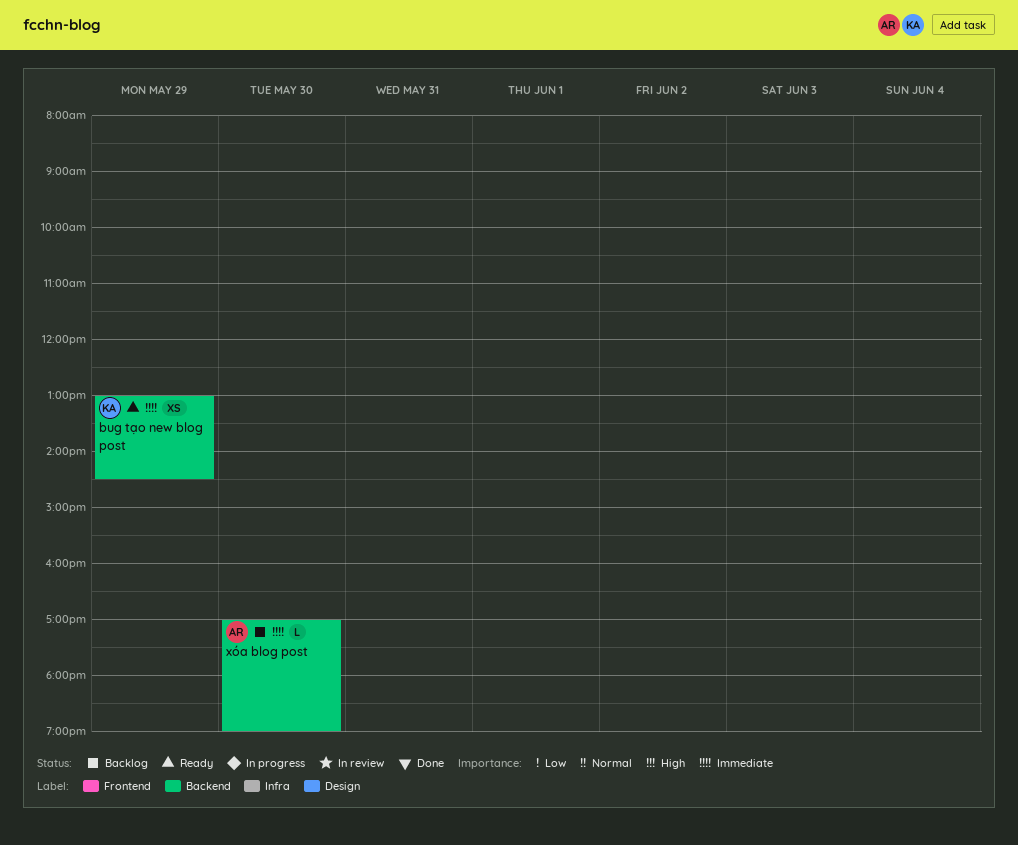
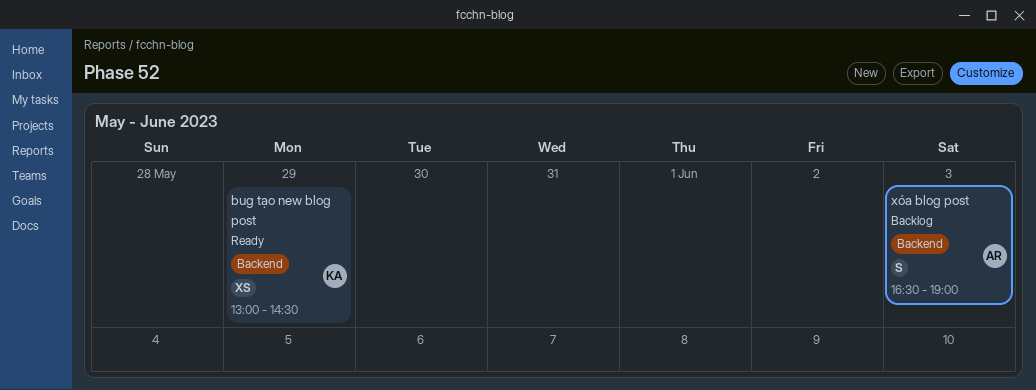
xóa blog post, estimate: L -> S
xóa blog post, day: May 30 -> Jun 3
xóa blog post, begins: 17:00 -> 16:30

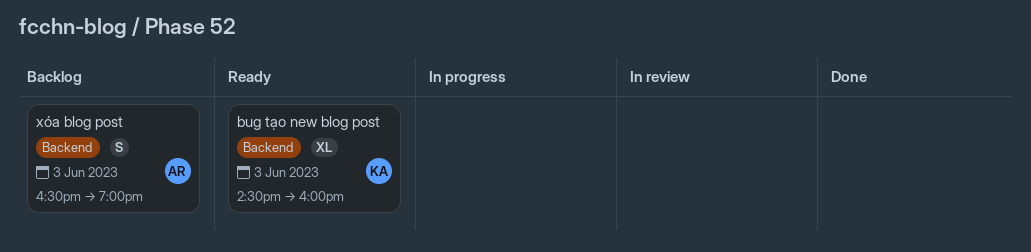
bug tạo new blog post, estimate: XS -> XL
bug tạo new blog post, day: May 29 -> Jun 3
bug tạo new blog post, begins: 13:00 -> 14:30
bug tạo new blog post, ends: 14:30 -> 16:00

